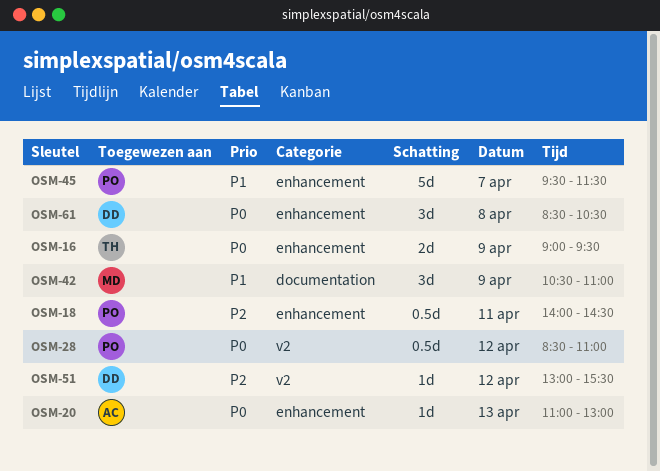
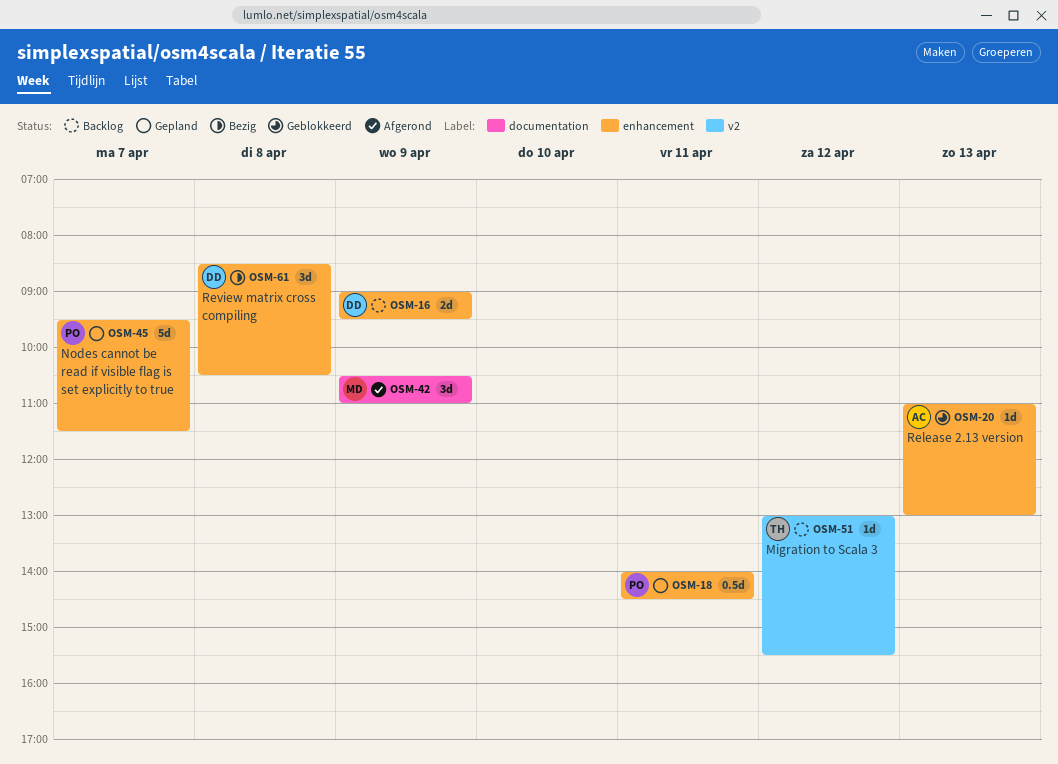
OSM-16, owner: TH -> DD
OSM-28: present -> none
OSM-51, owner: DD -> TH

